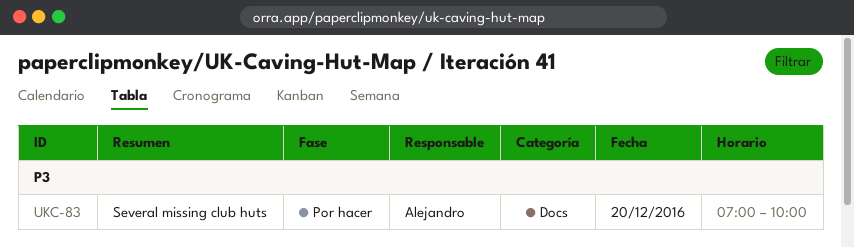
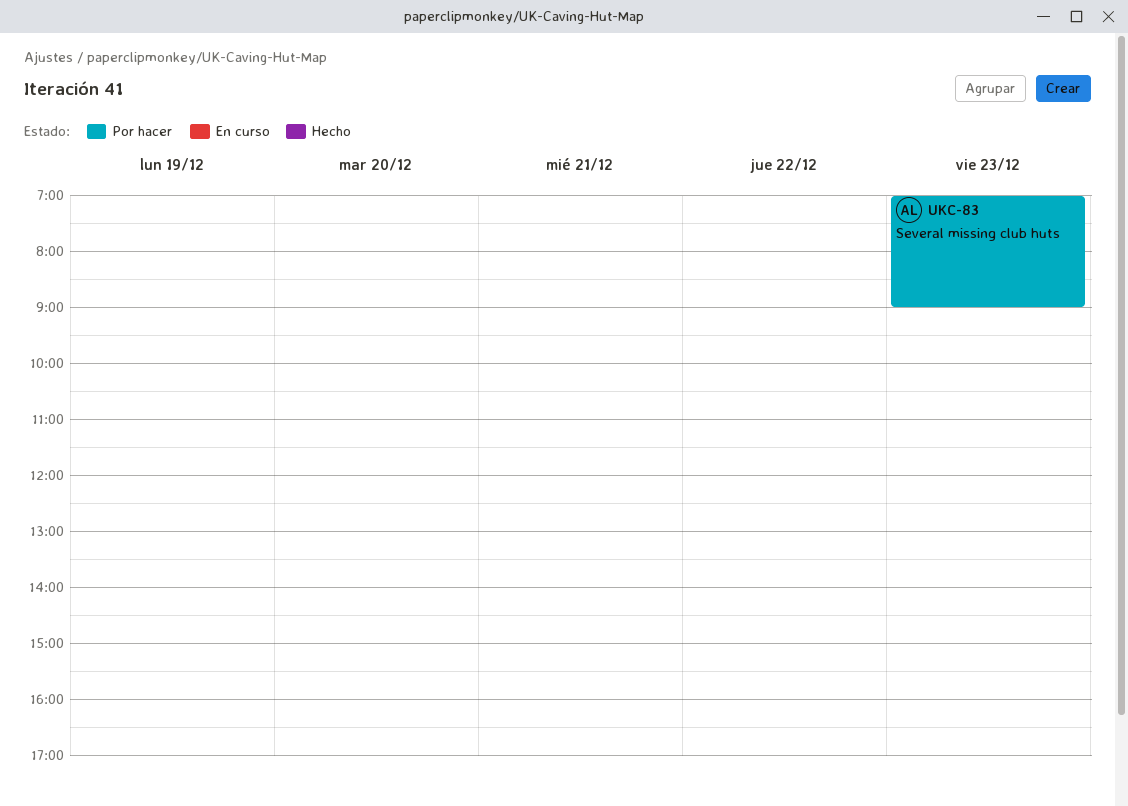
UKC-83, day: Dec 20 -> Dec 23
UKC-83, ends: 10:00 -> 09:00

